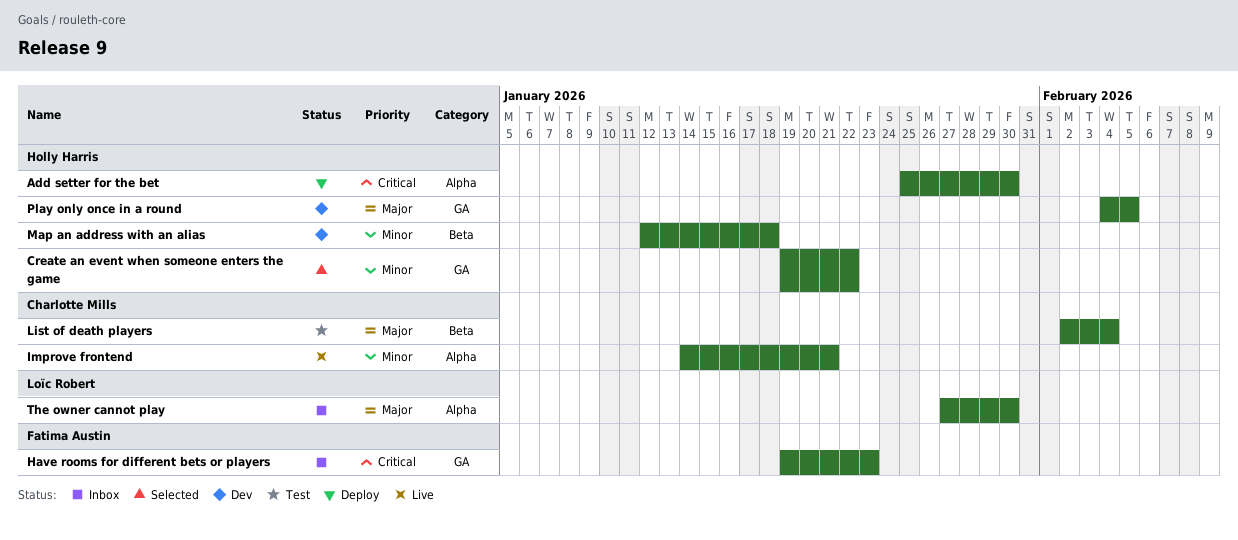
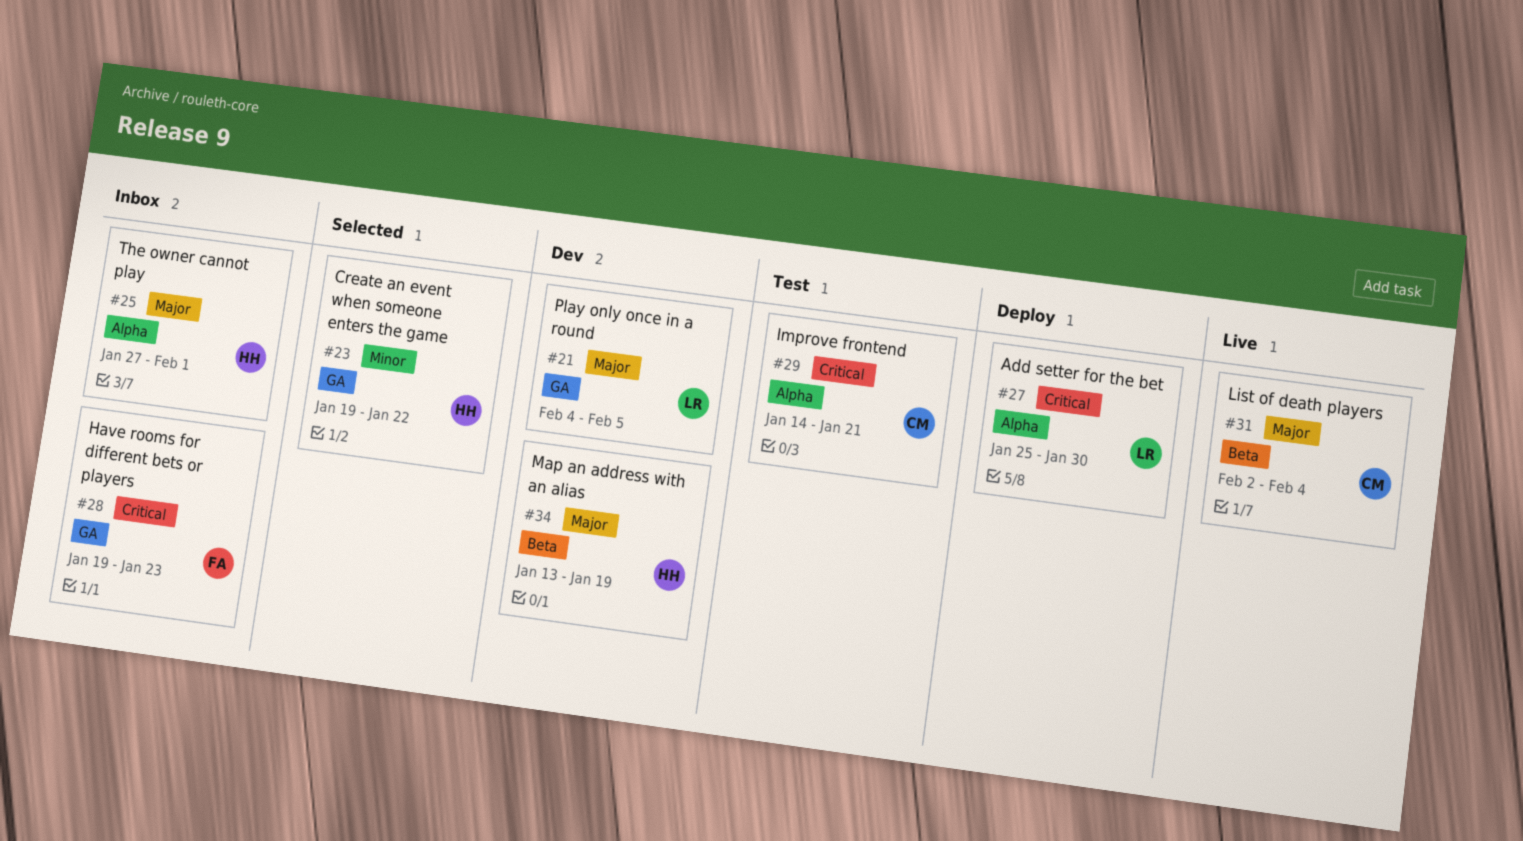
Add setter for the bet, owner: Holly Harris -> Loïc Robert
Improve frontend, status: Live -> Test
Improve frontend, priority: Minor -> Critical
List of death players, status: Test -> Live
Map an address with an alias, priority: Minor -> Major
Map an address with an alias, start: Jan 12 -> Jan 13
Map an address with an alias, due: Jan 18 -> Jan 19
Play only once in a round, owner: Holly Harris -> Loïc Robert
The owner cannot play, owner: Loïc Robert -> Holly Harris
The owner cannot play, due: Jan 30 -> Feb 1

